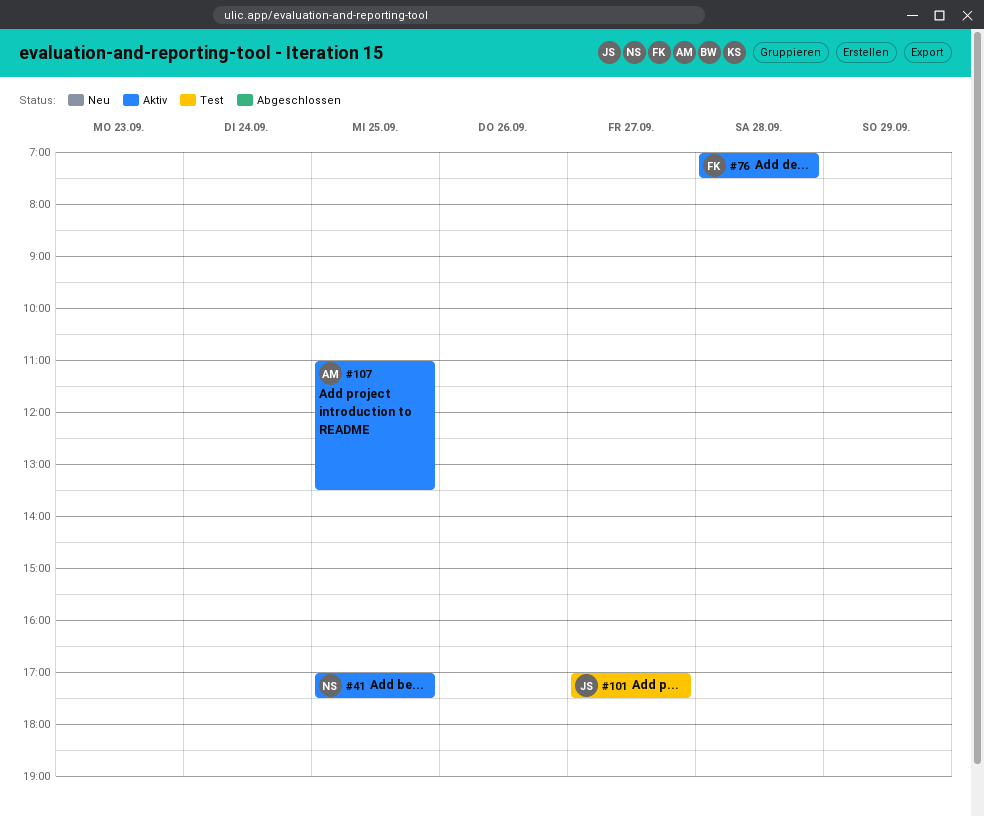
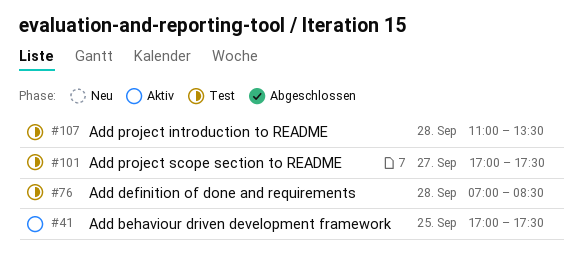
#76, status: Aktiv -> Test
#76, ends: 07:30 -> 08:30
#107, status: Aktiv -> Test
#107, day: Sep 25 -> Sep 28

